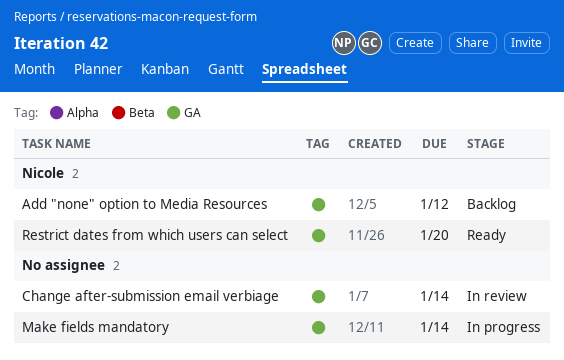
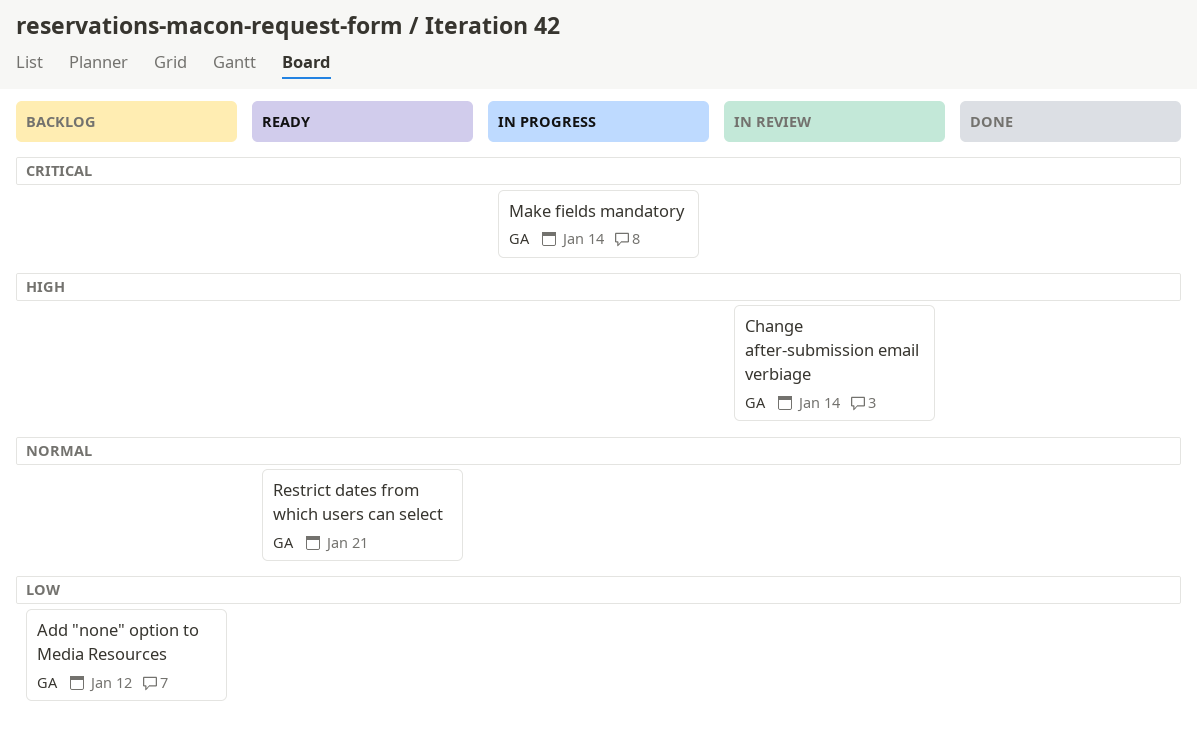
Restrict dates from which users can select, due: Jan 20 -> Jan 21

